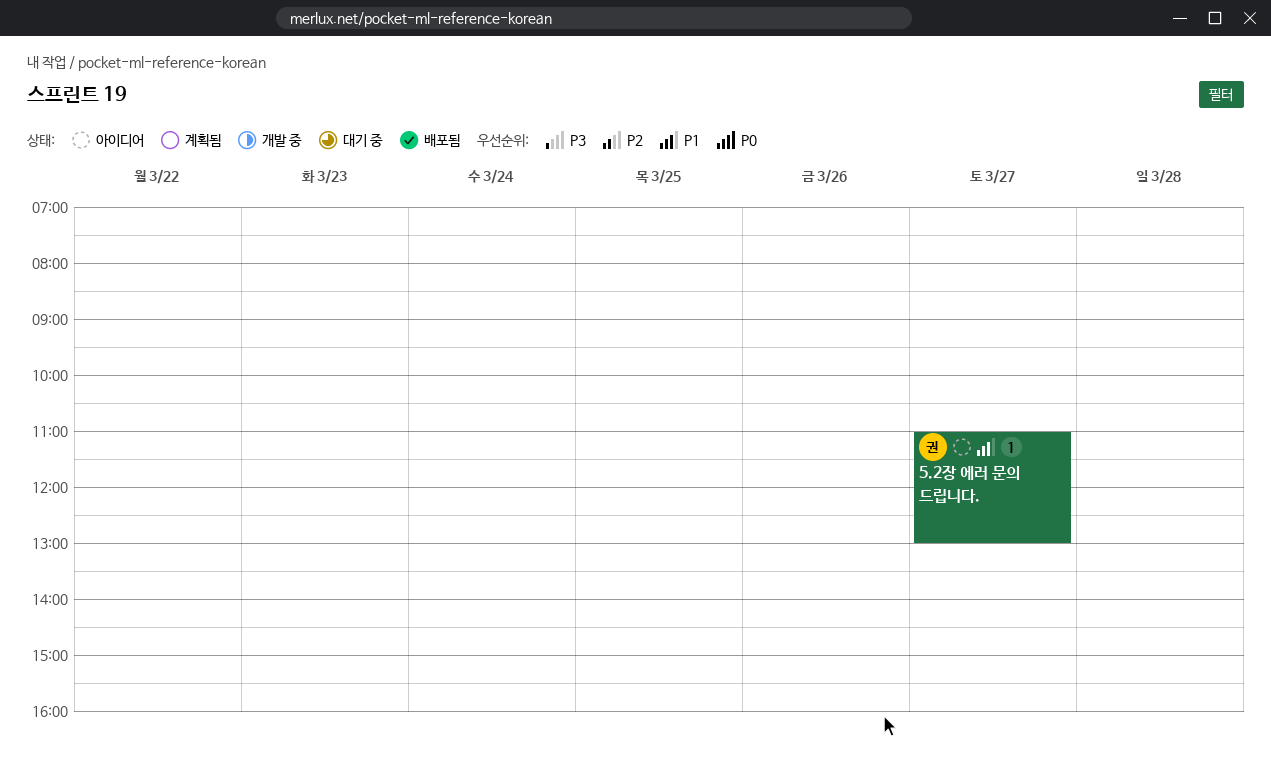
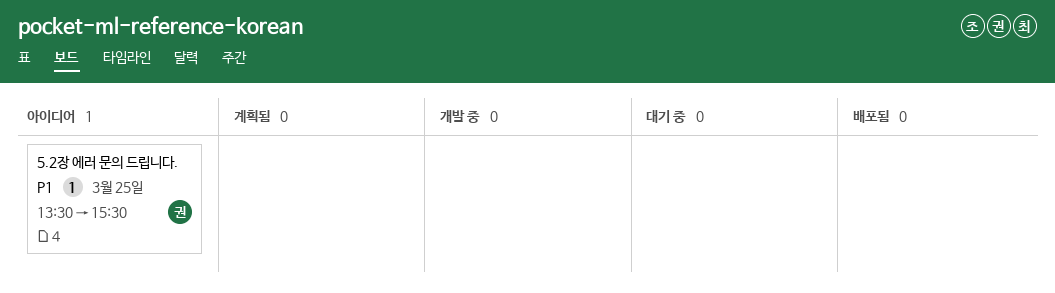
5.2장 에러 문의 드립니다., day: Mar 27 -> Mar 25
5.2장 에러 문의 드립니다., begins: 11:00 -> 13:30
5.2장 에러 문의 드립니다., ends: 13:00 -> 15:30

